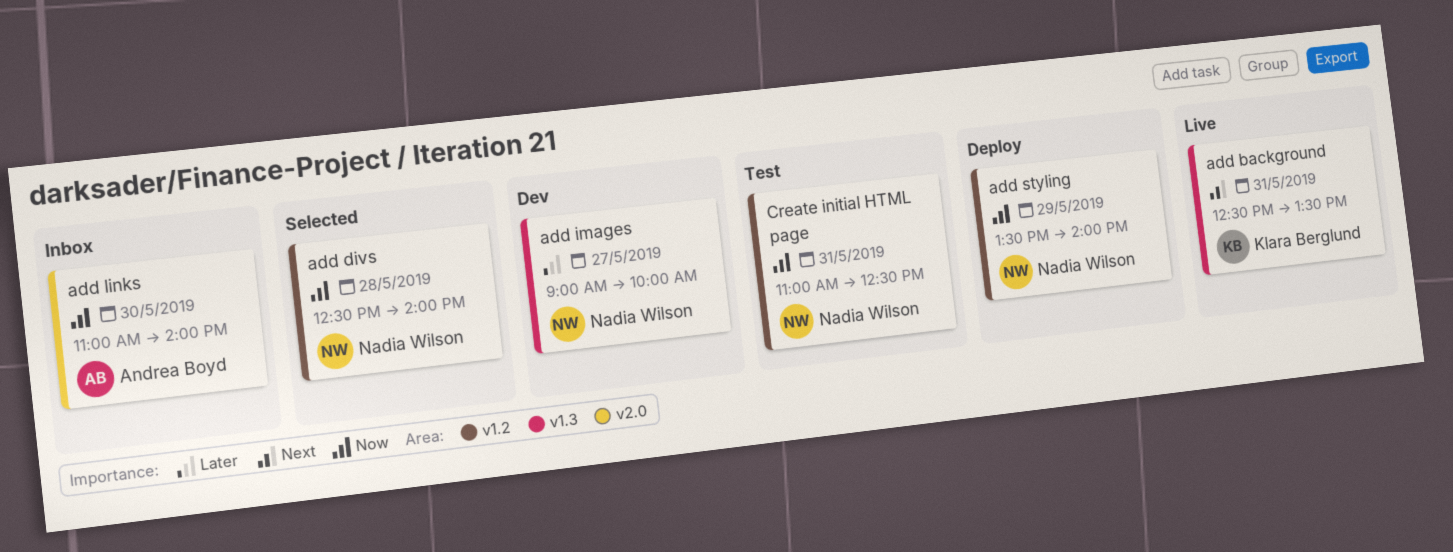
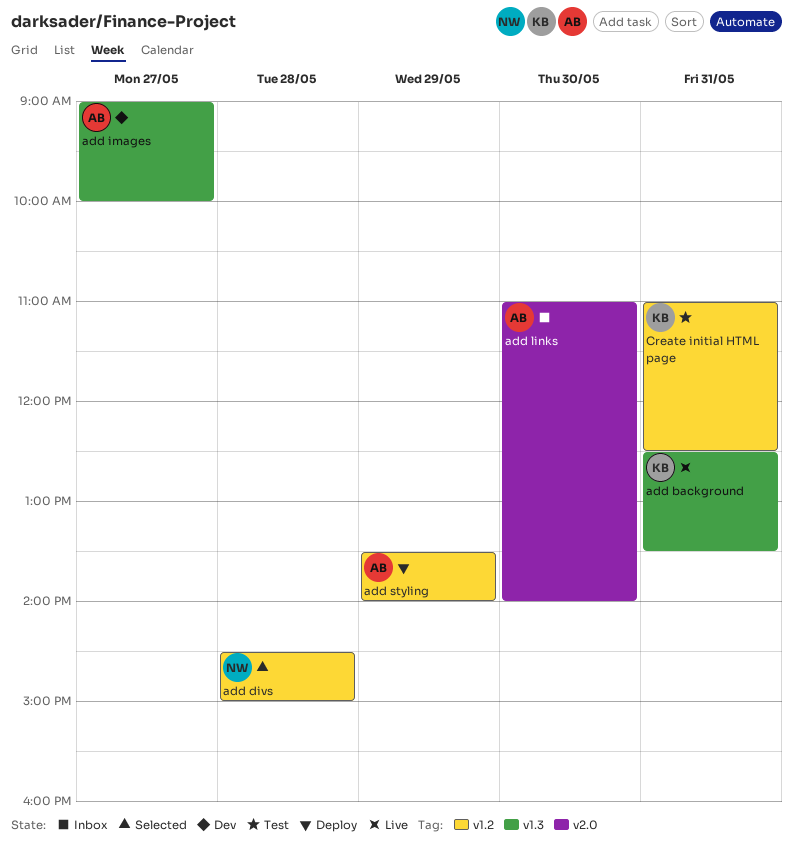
add divs, begins: 12:30 -> 14:30
add divs, ends: 14:00 -> 15:00
add images, owner: Nadia Wilson -> Andrea Boyd
add styling, owner: Nadia Wilson -> Andrea Boyd
Create initial HTML page, owner: Nadia Wilson -> Klara Berglund

